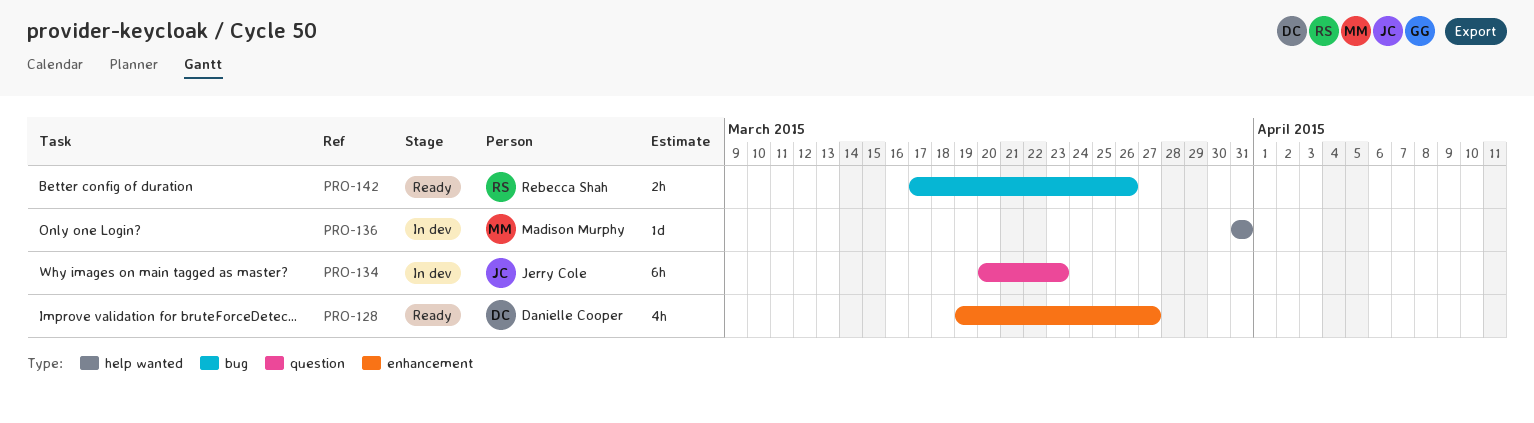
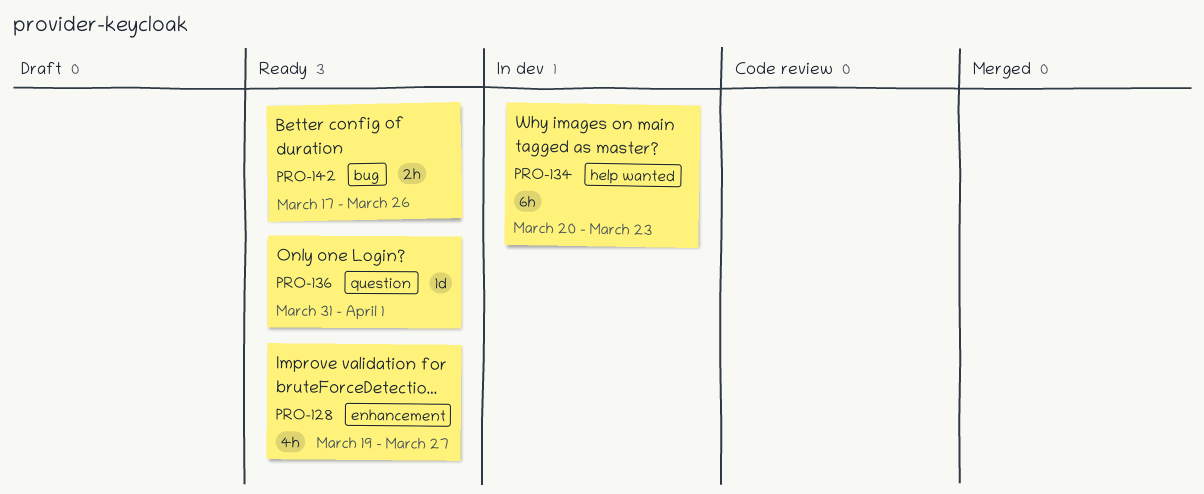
PRO-134, label: question -> help wanted
PRO-136, status: In dev -> Ready
PRO-136, label: help wanted -> question
PRO-136, due: Mar 31 -> Apr 1

